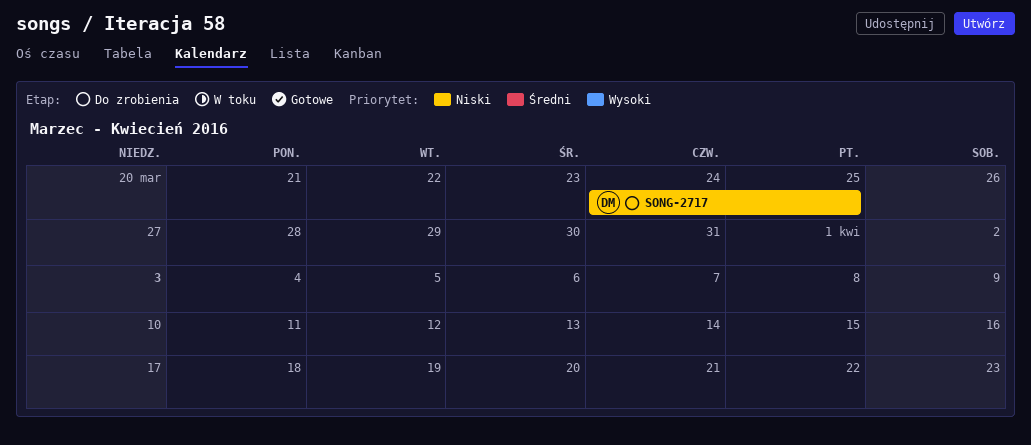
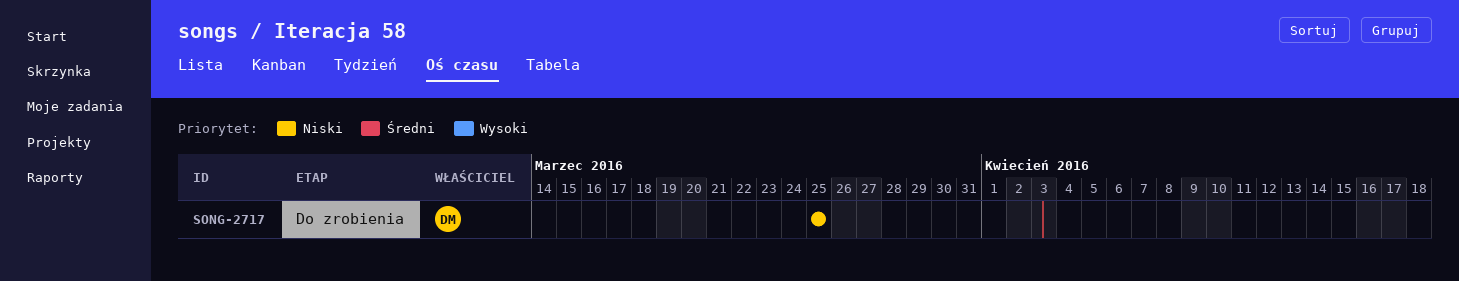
SONG-2717, start: Mar 24 -> Mar 25

